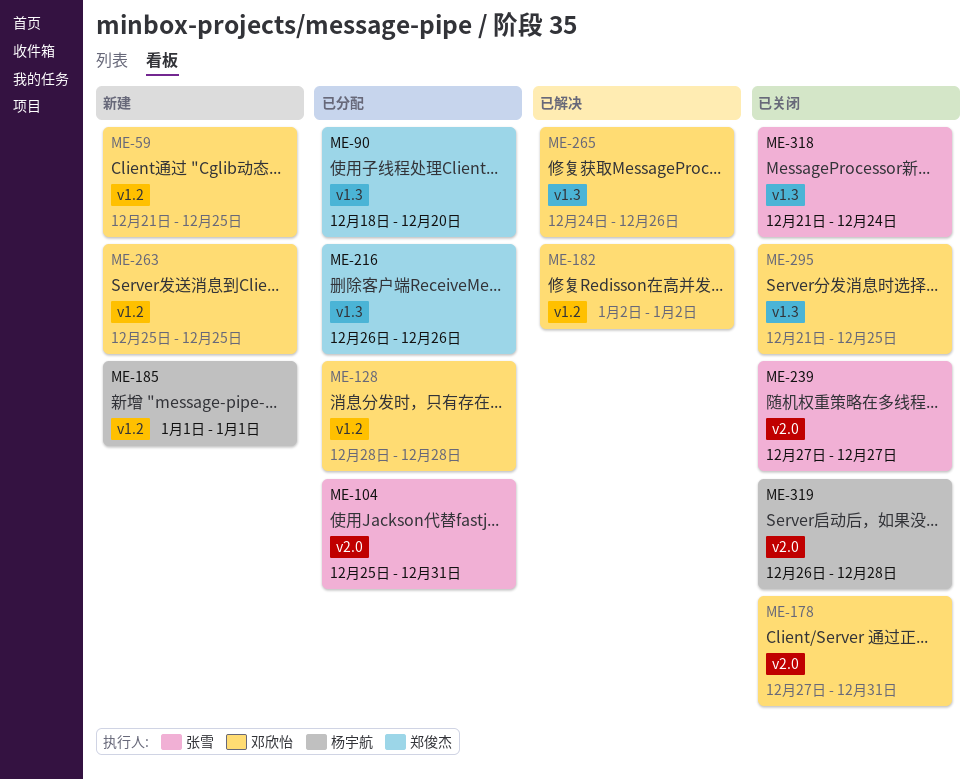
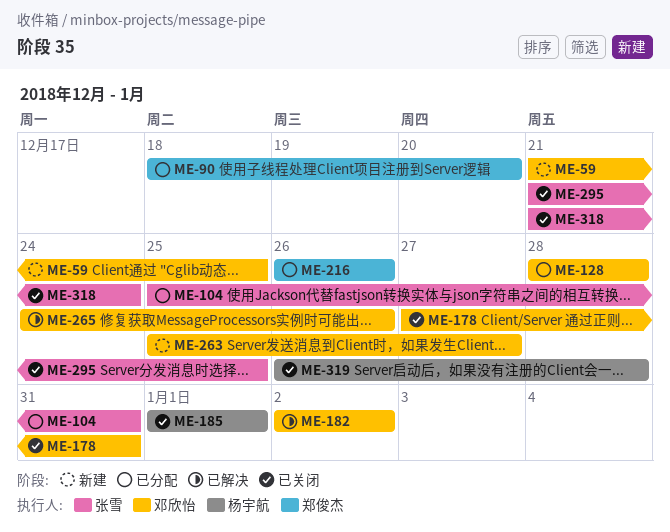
ME-185, status: 新建 -> 已关闭
ME-239: present -> none
ME-263, due: Dec 25 -> Dec 27
ME-295, owner: 邓欣怡 -> 张雪

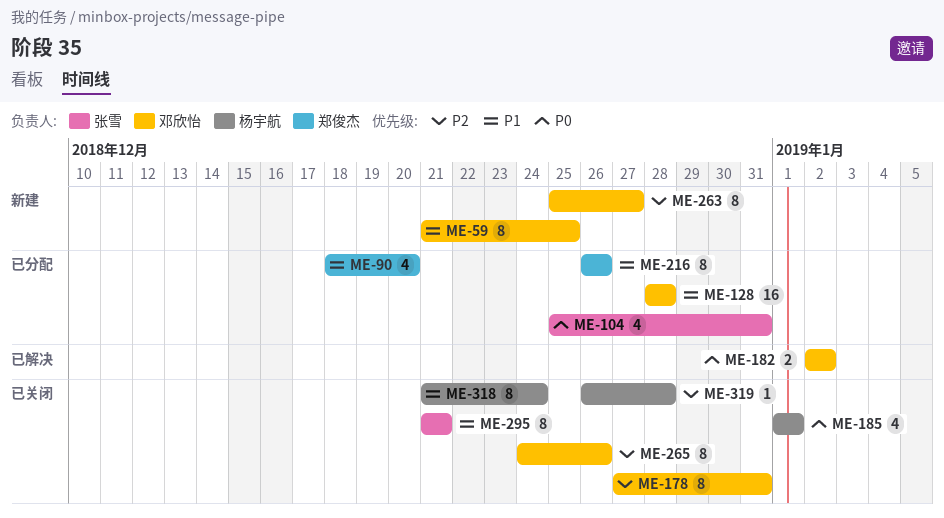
ME-265, status: 已解决 -> 已关闭
ME-295, due: Dec 25 -> Dec 21
ME-318, owner: 张雪 -> 杨宇航

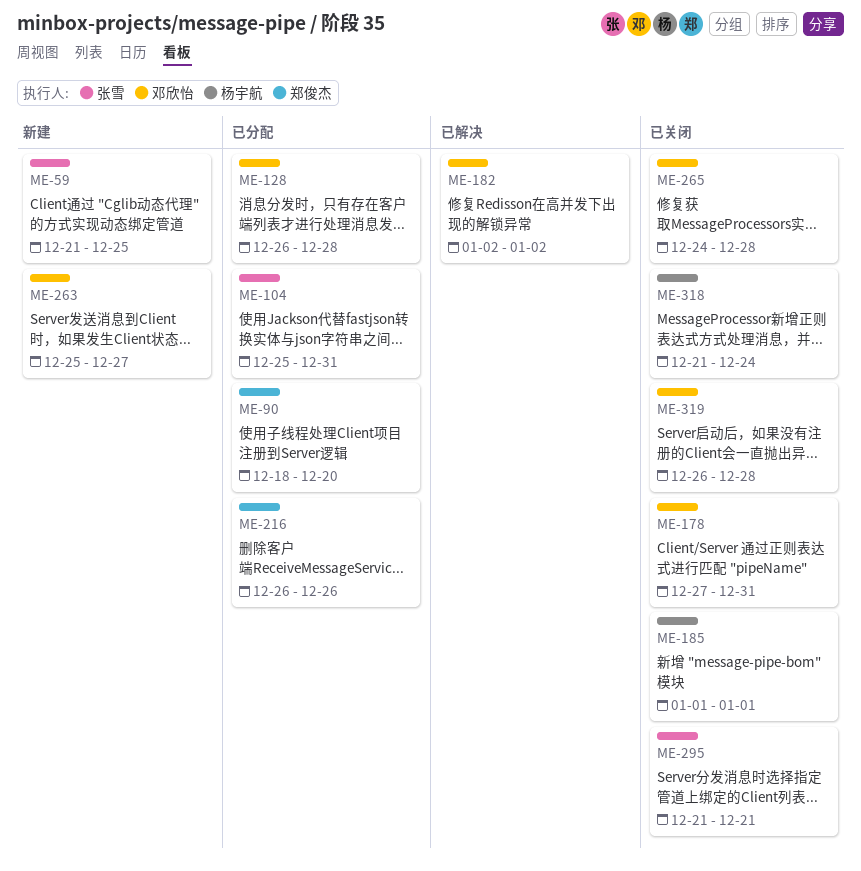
ME-59, owner: 邓欣怡 -> 张雪
ME-128, start: Dec 28 -> Dec 26
ME-265, due: Dec 26 -> Dec 28
ME-319, owner: 杨宇航 -> 邓欣怡

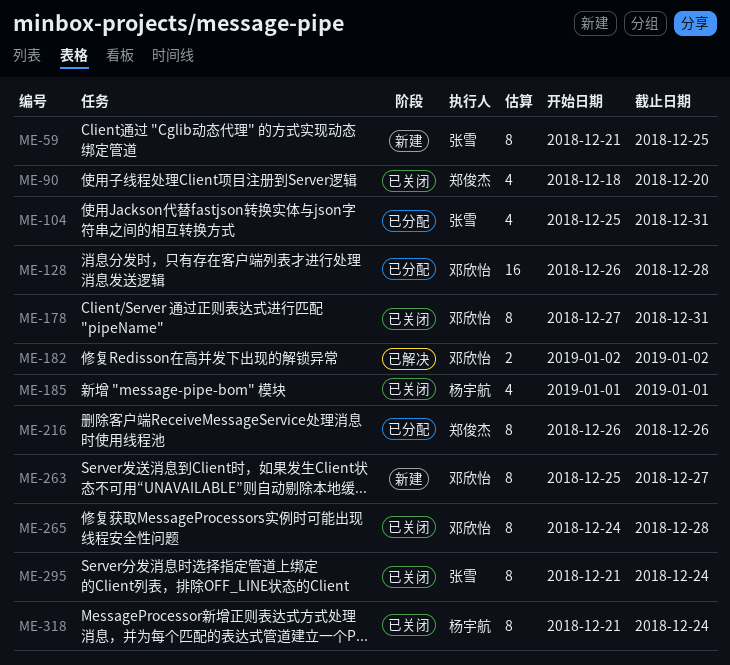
ME-90, status: 已分配 -> 已关闭
ME-295, due: Dec 21 -> Dec 24
ME-319: present -> none

